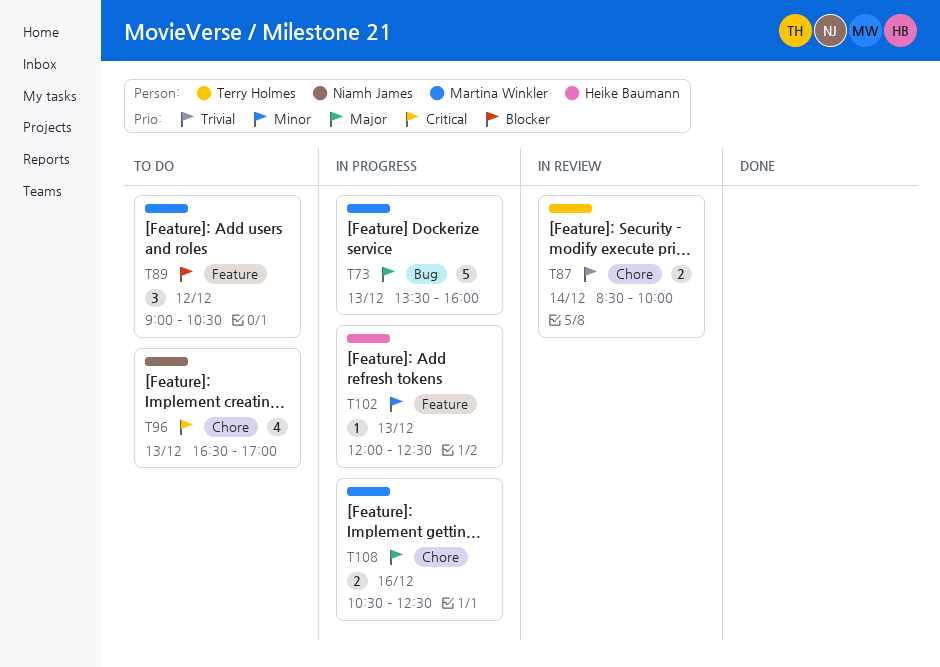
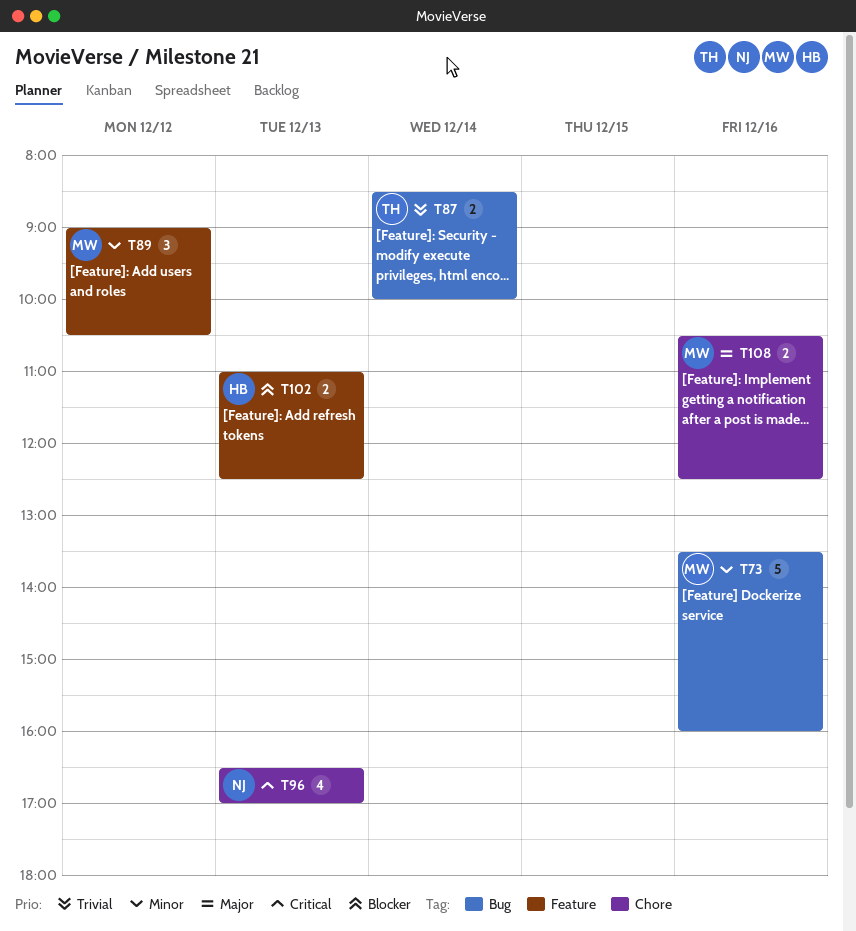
T73, priority: Major -> Minor
T73, day: Dec 13 -> Dec 16
T87, label: Chore -> Bug
T89, priority: Blocker -> Minor
T102, priority: Minor -> Blocker
T102, estimate: 1 -> 2
T102, begins: 12:00 -> 11:00

